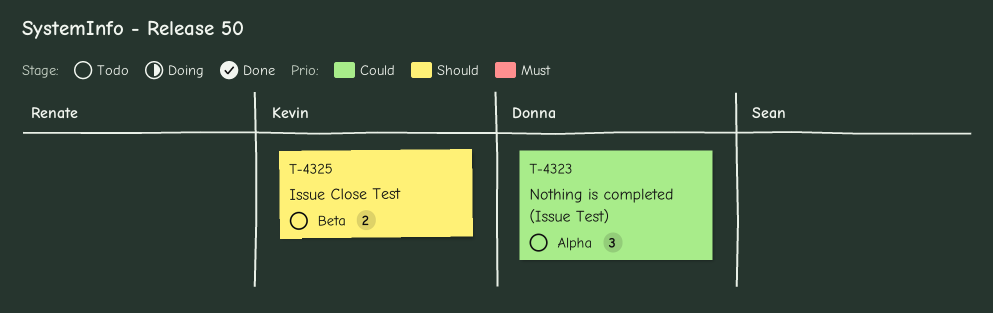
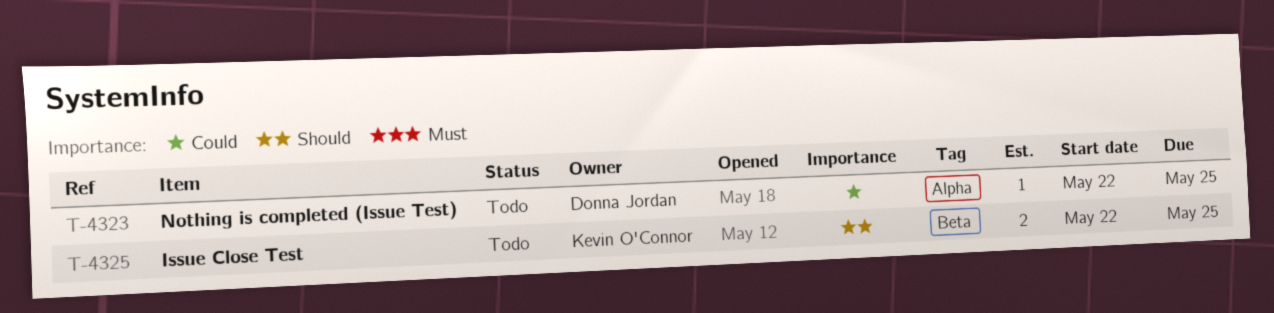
T-4323, estimate: 3 -> 1

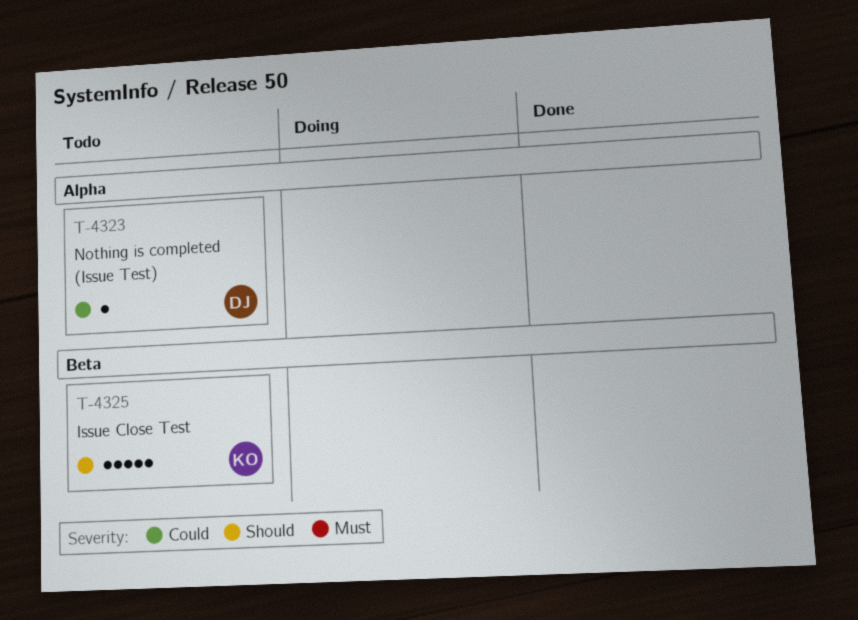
T-4325, estimate: 2 -> 5

